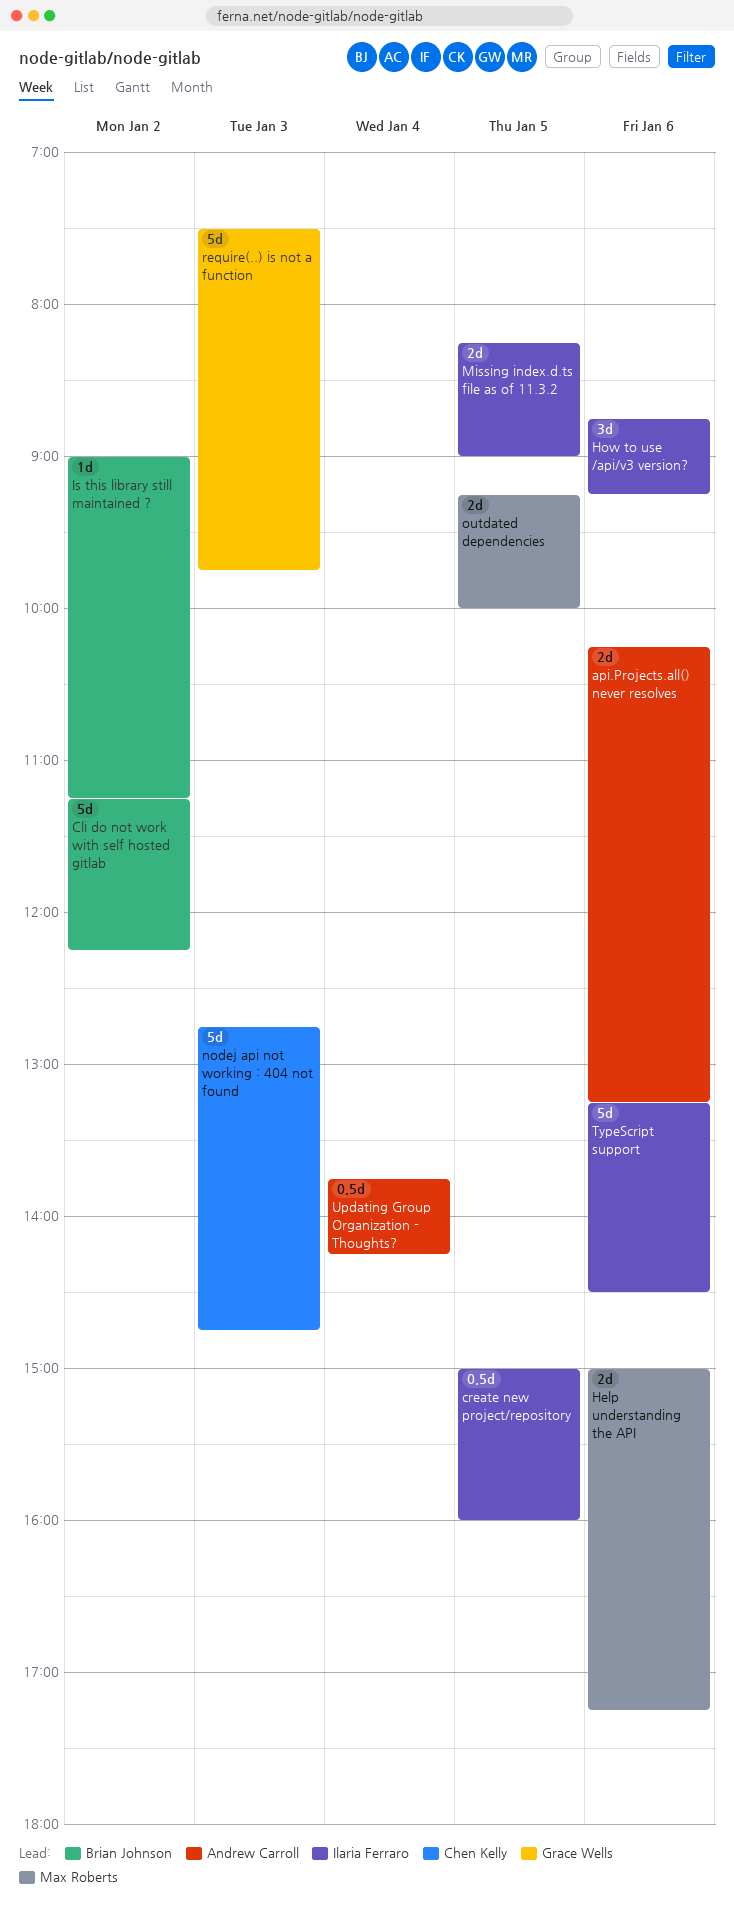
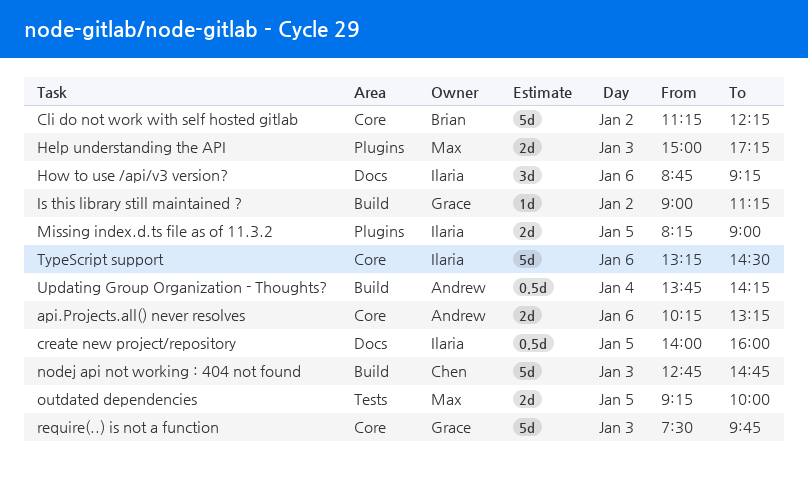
create new project/repository, begins: 15:00 -> 14:00
Help understanding the API, day: Jan 6 -> Jan 3
Is this library still maintained ?, owner: Brian Johnson -> Grace Wells

